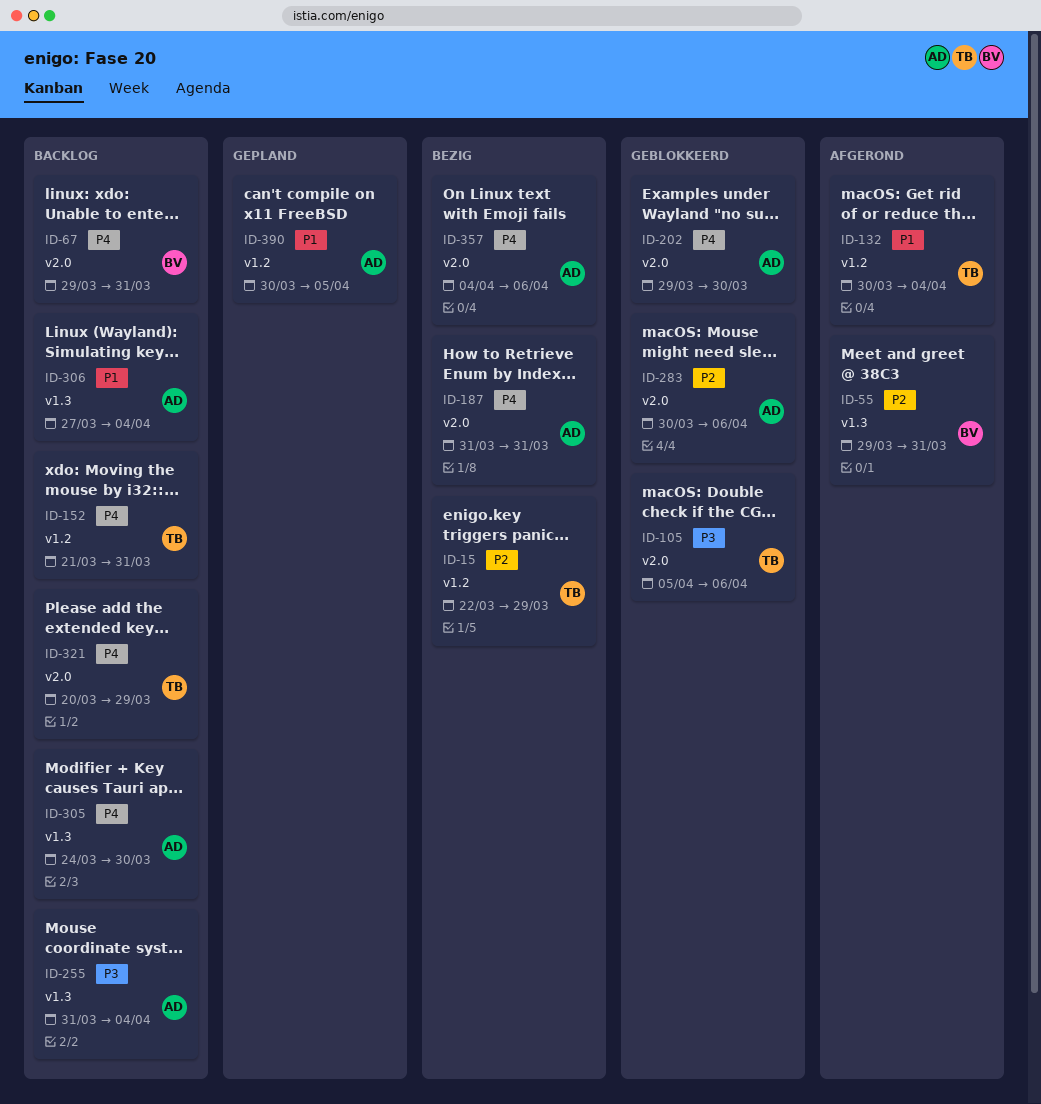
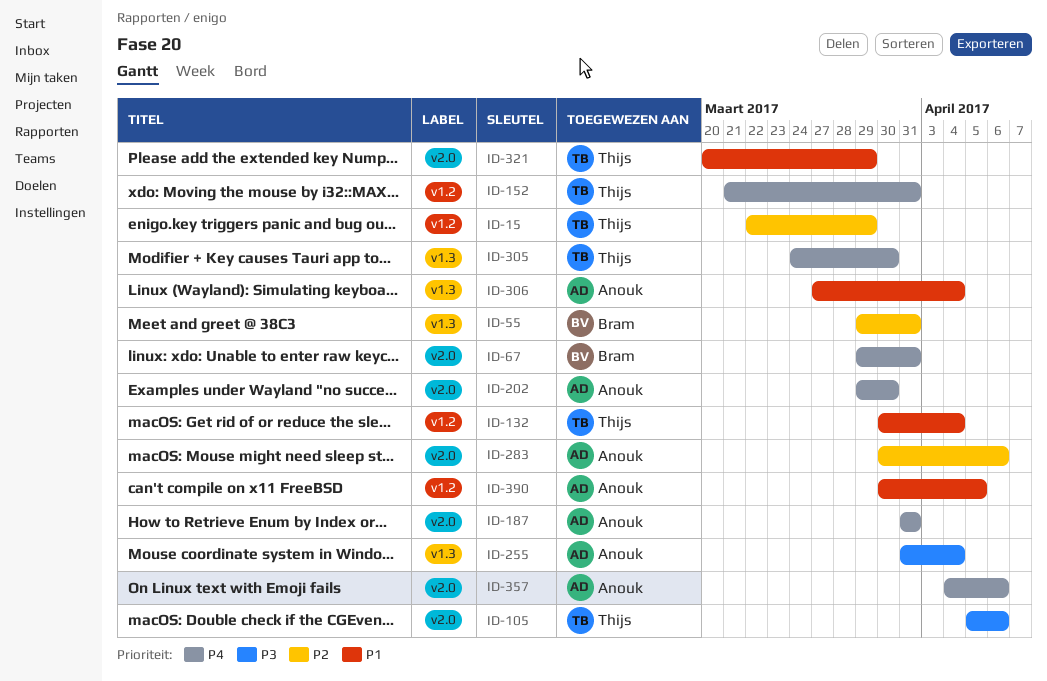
ID-305, owner: Anouk -> Thijs
ID-321, priority: P4 -> P1

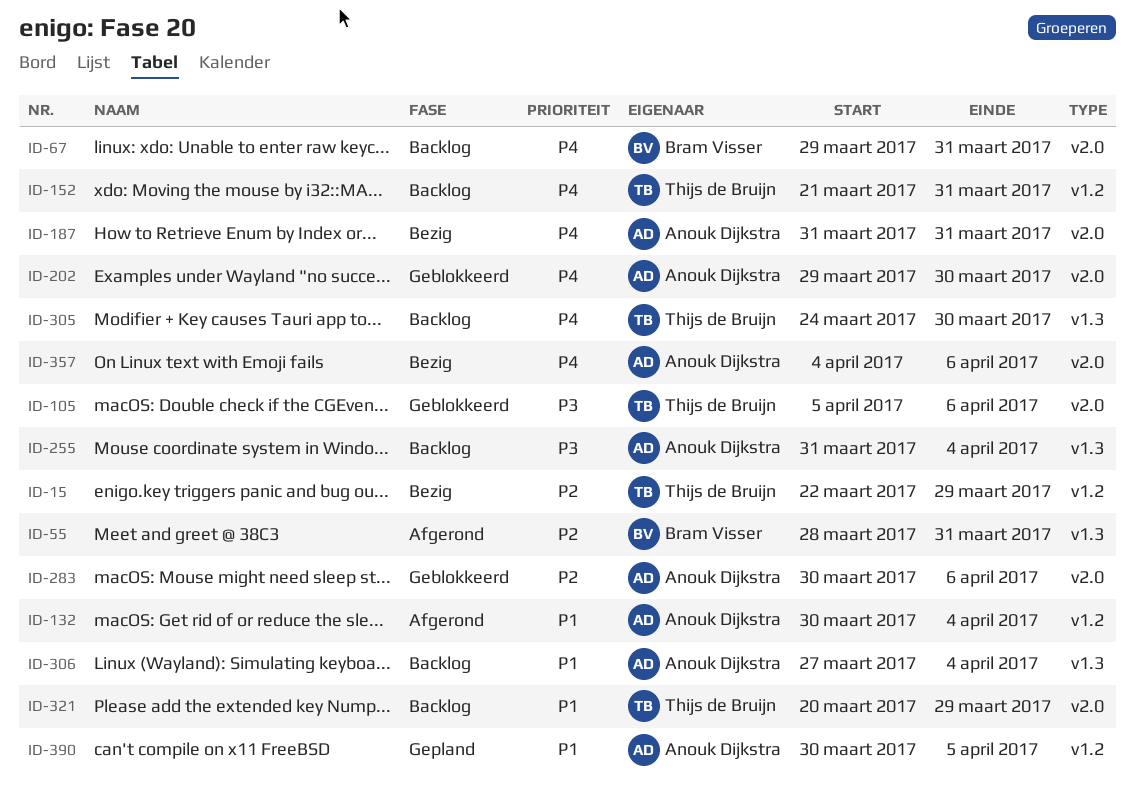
ID-55, start: Mar 29 -> Mar 28
ID-132, owner: Thijs de Bruijn -> Anouk Dijkstra

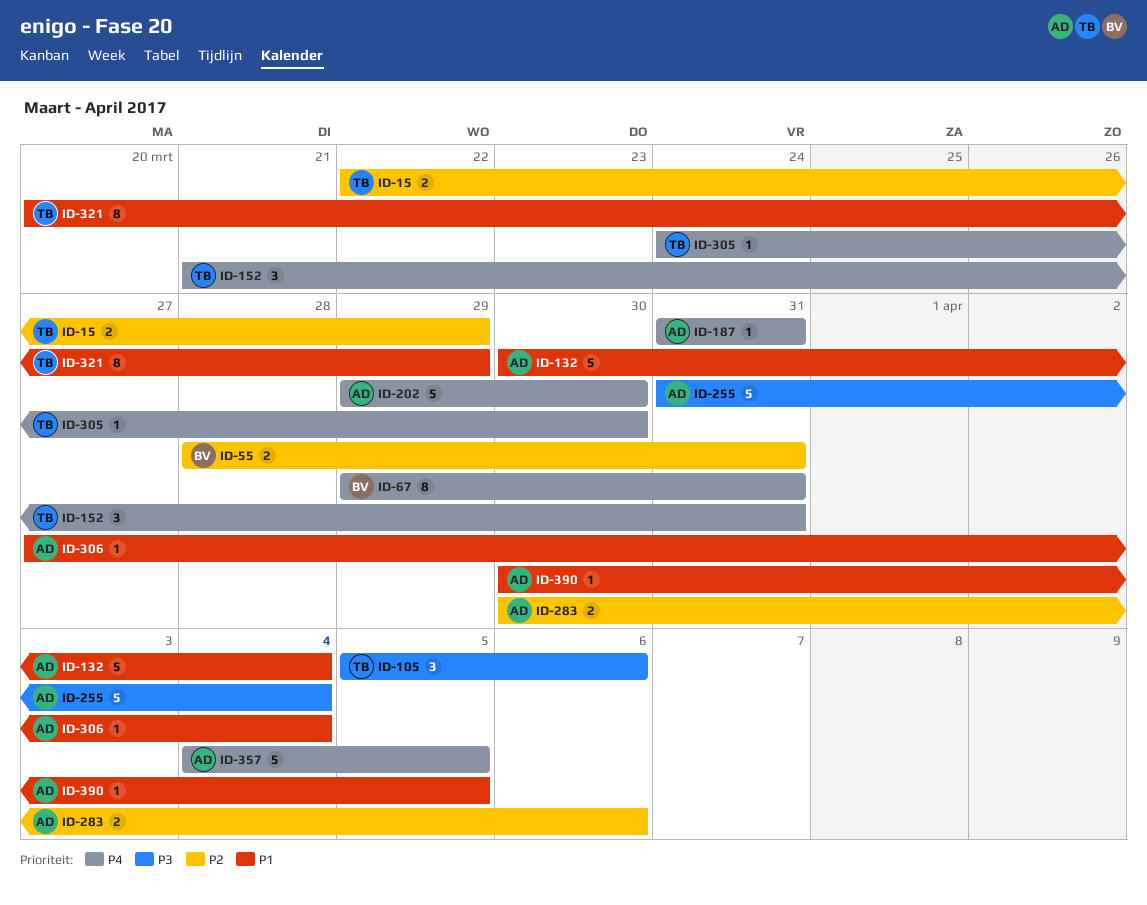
ID-357, due: Apr 6 -> Apr 5

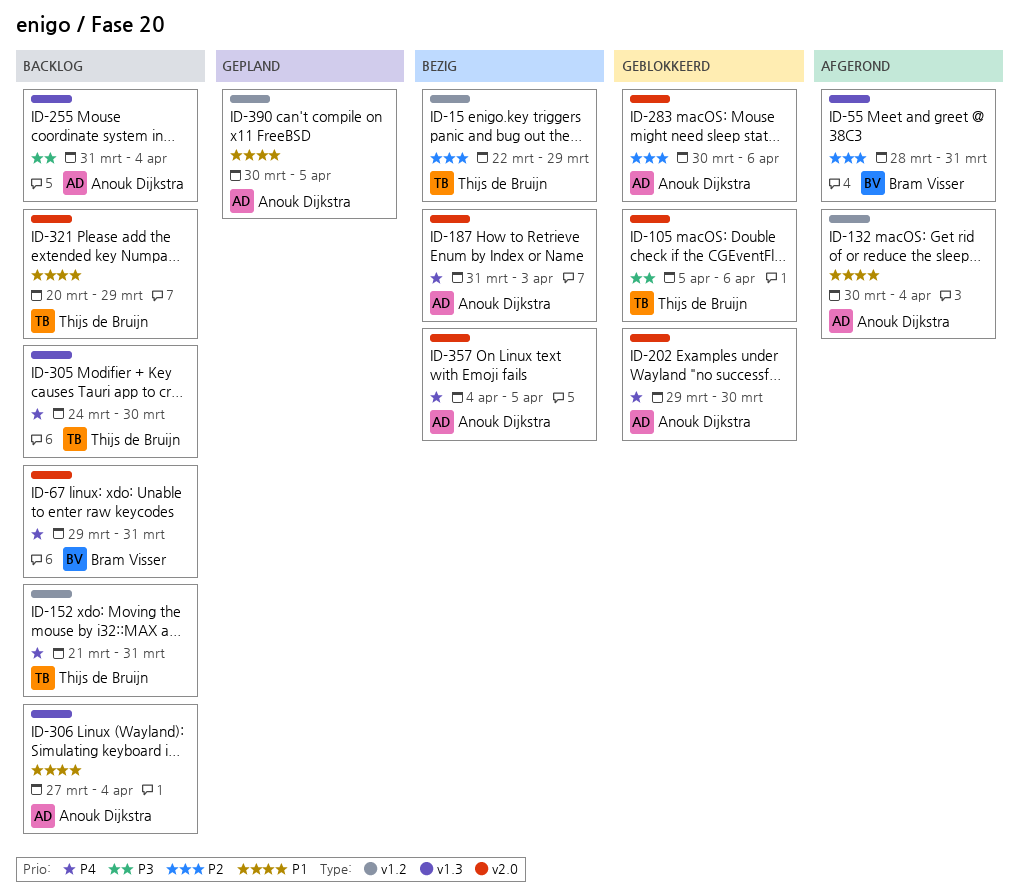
ID-187, due: Mar 31 -> Apr 3

